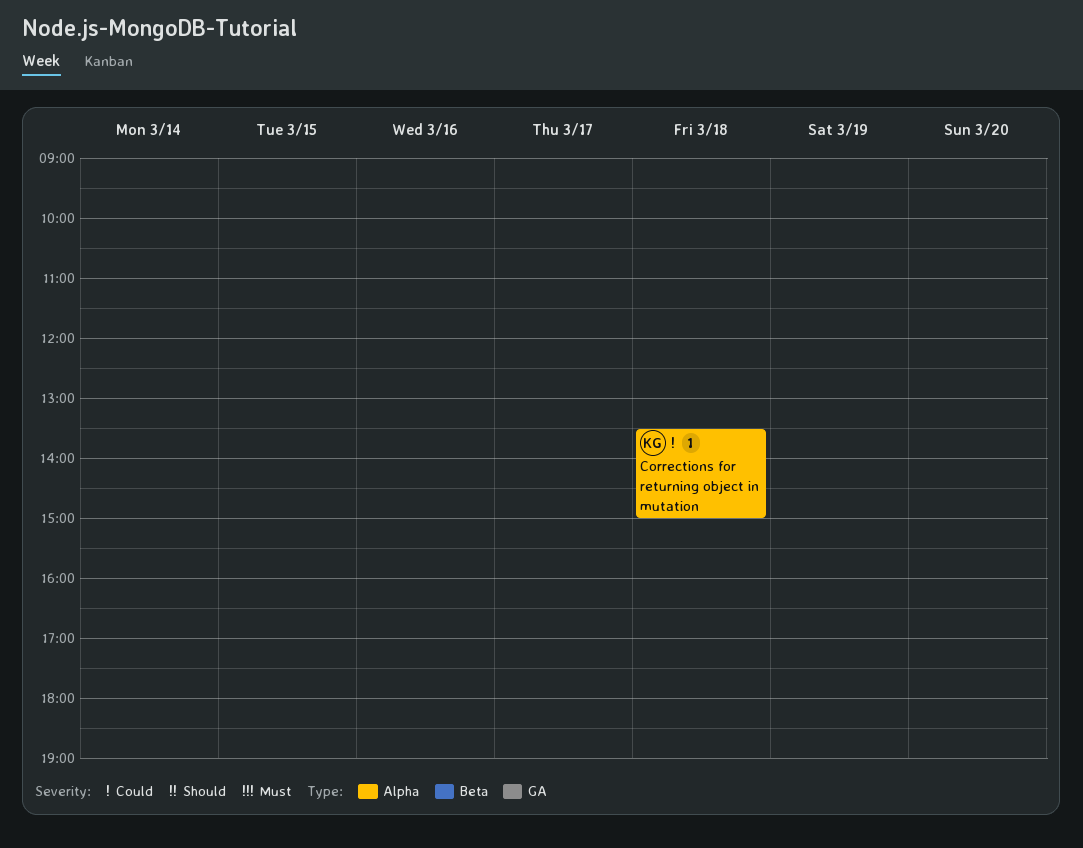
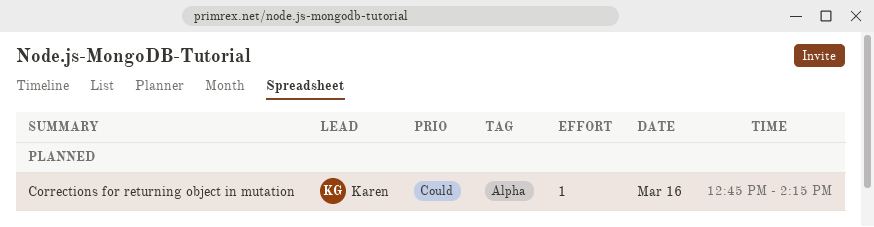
Corrections for returning object in mutation, day: Mar 18 -> Mar 16
Corrections for returning object in mutation, begins: 13:30 -> 12:45
Corrections for returning object in mutation, ends: 15:00 -> 14:15

